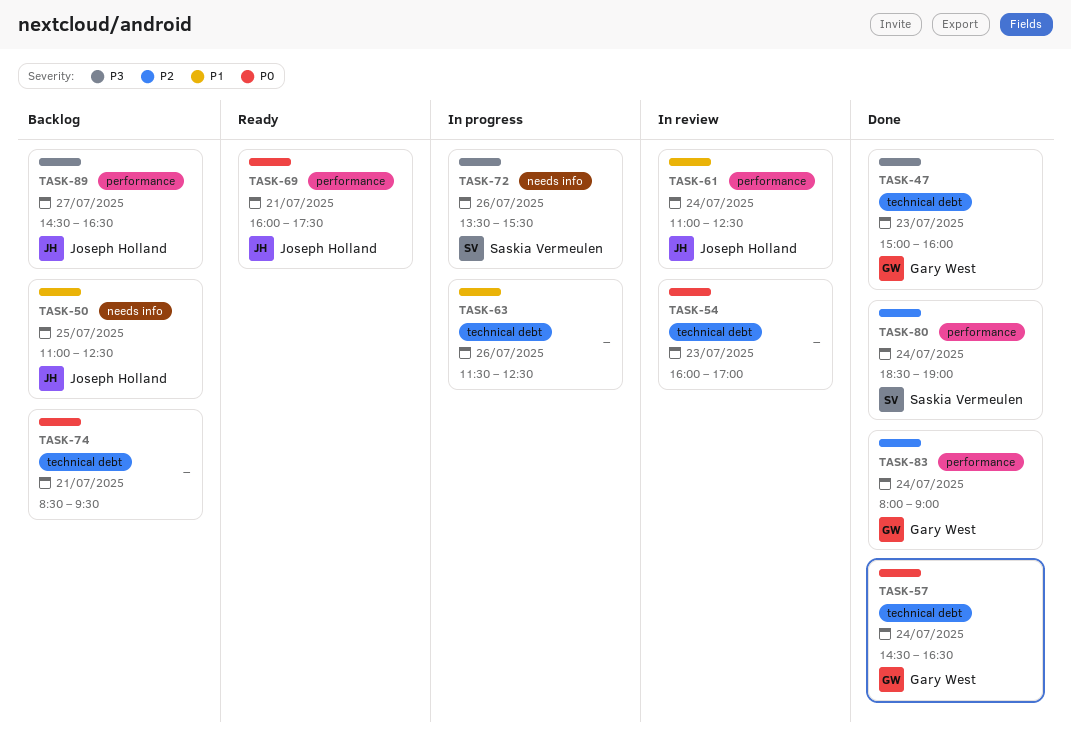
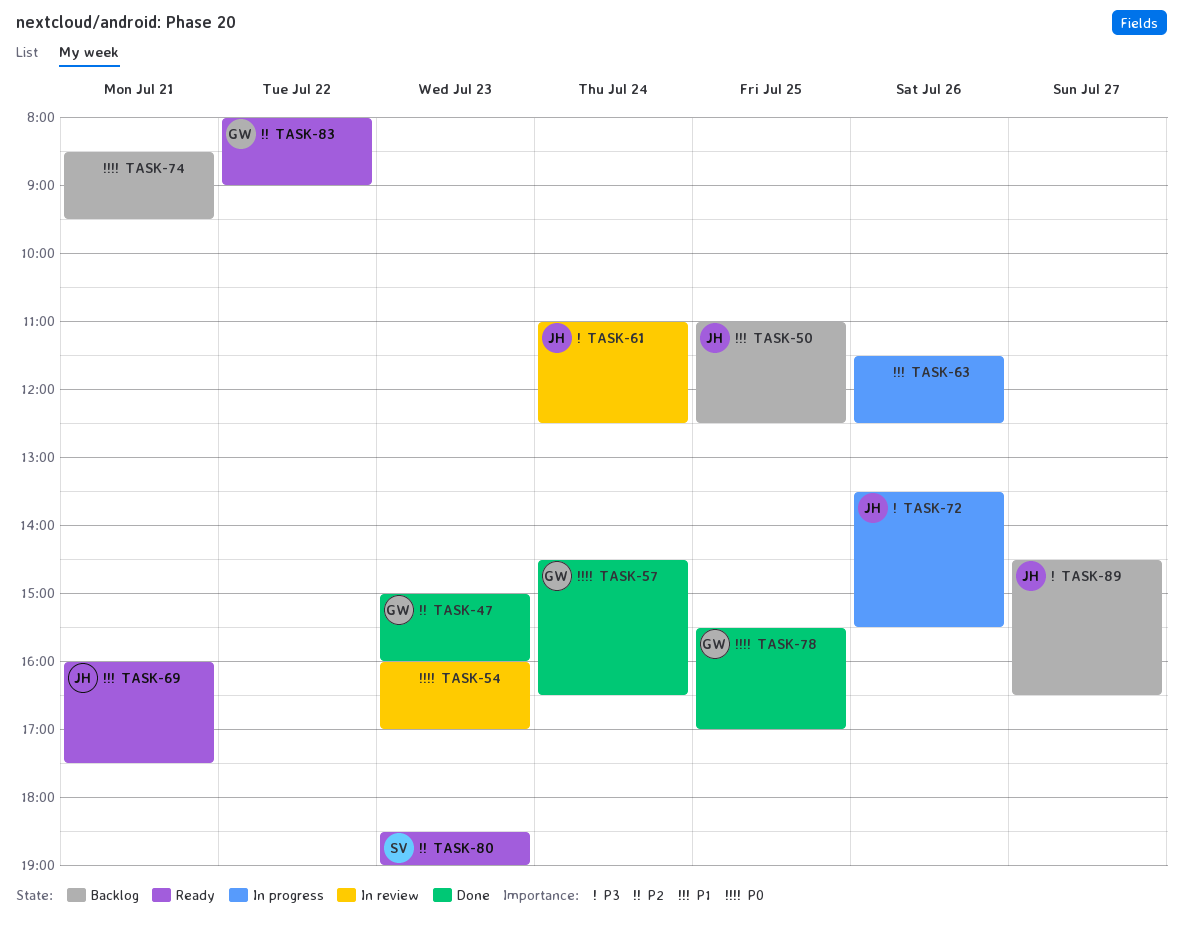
TASK-47, priority: P3 -> P2
TASK-61, priority: P1 -> P3
TASK-69, priority: P0 -> P1
TASK-72, owner: Saskia Vermeulen -> Joseph Holland
TASK-78: none -> present
TASK-80, status: Done -> Ready
TASK-80, day: Jul 24 -> Jul 23
TASK-83, status: Done -> Ready
TASK-83, day: Jul 24 -> Jul 22

